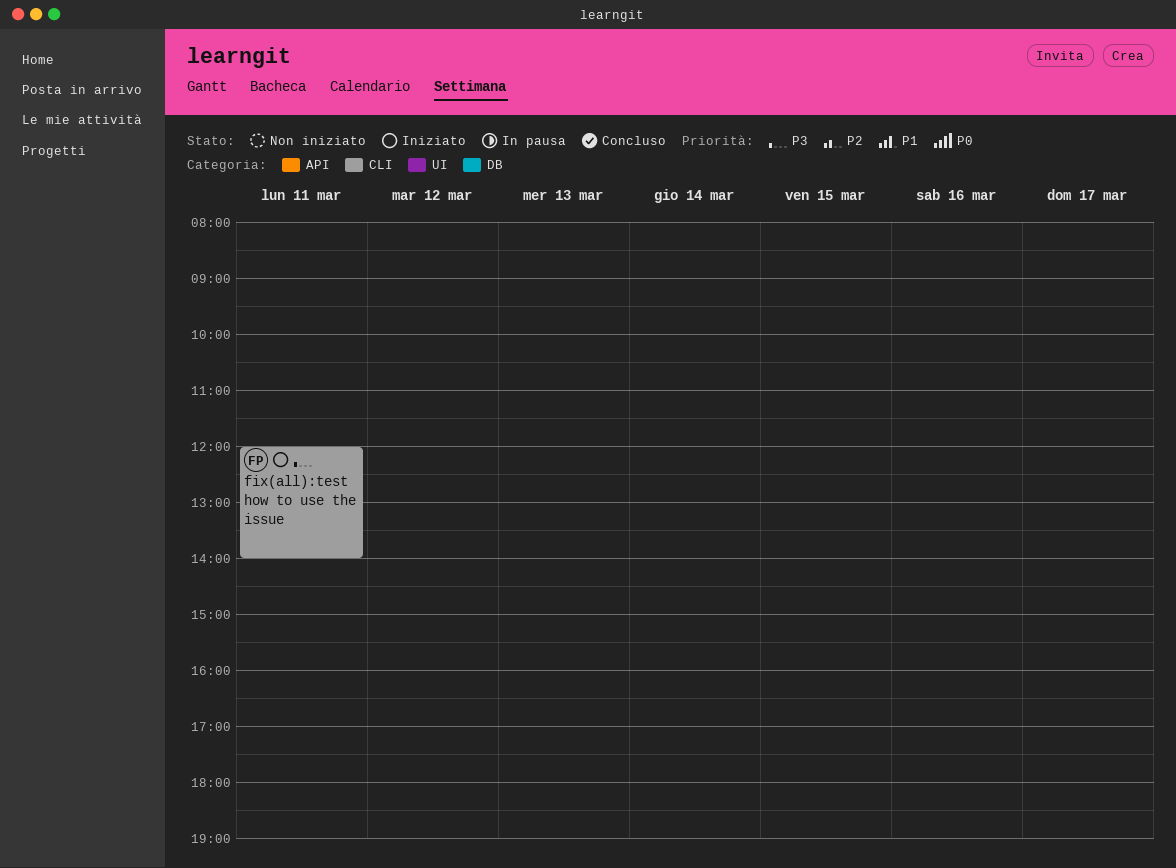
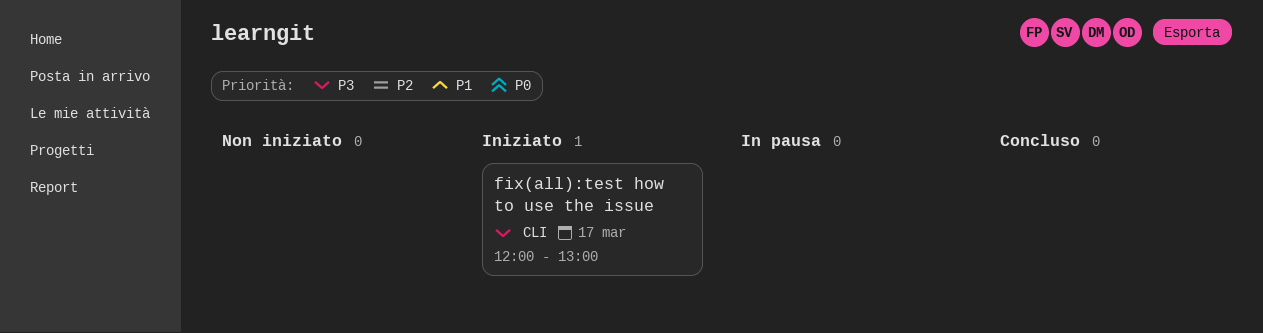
fix(all):test how to use the issue, day: Mar 11 -> Mar 17
fix(all):test how to use the issue, ends: 14:00 -> 13:00

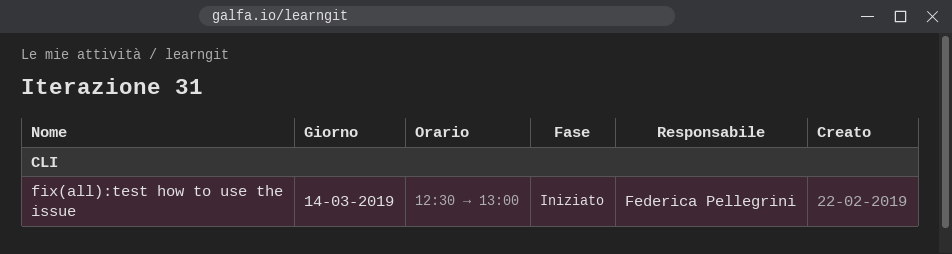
fix(all):test how to use the issue, day: Mar 17 -> Mar 14
fix(all):test how to use the issue, begins: 12:00 -> 12:30

